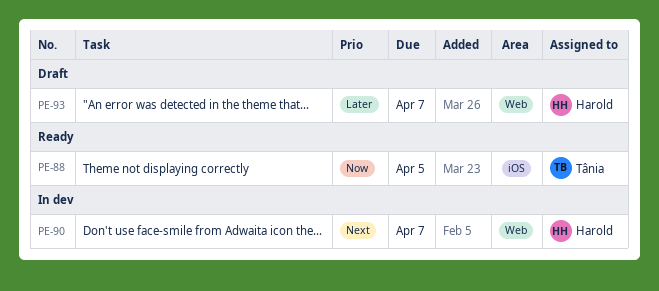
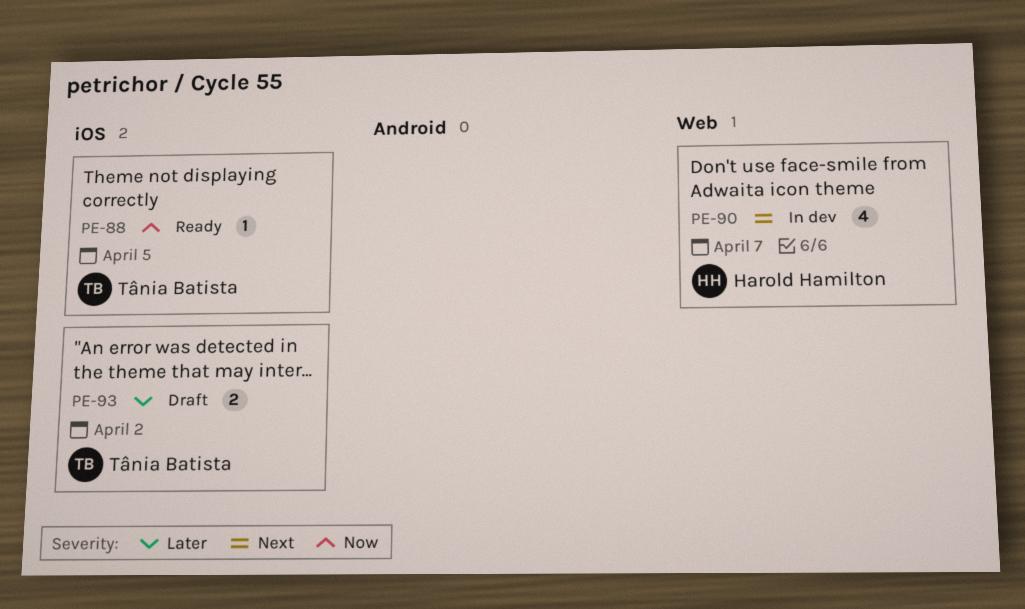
PE-93, owner: Harold Hamilton -> Tânia Batista
PE-93, label: Web -> iOS
PE-93, due: Apr 7 -> Apr 2

